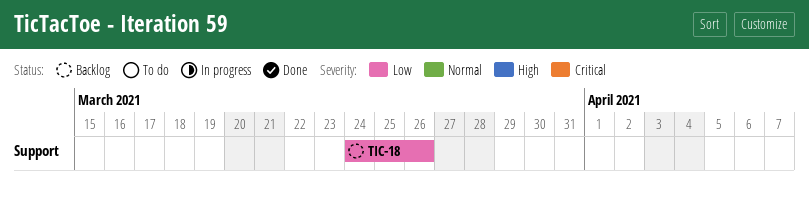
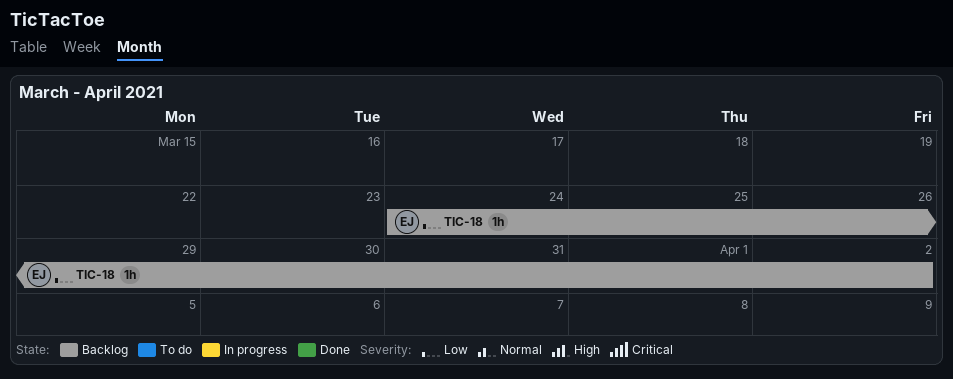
TIC-18, due: Mar 26 -> Apr 2

